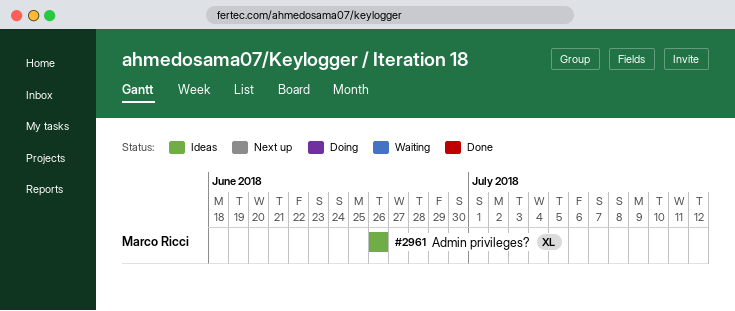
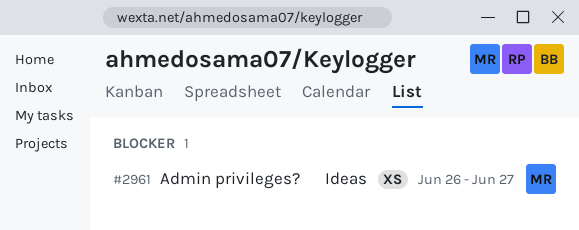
#2961, estimate: XL -> XS
#2961, due: Jun 26 -> Jun 27

